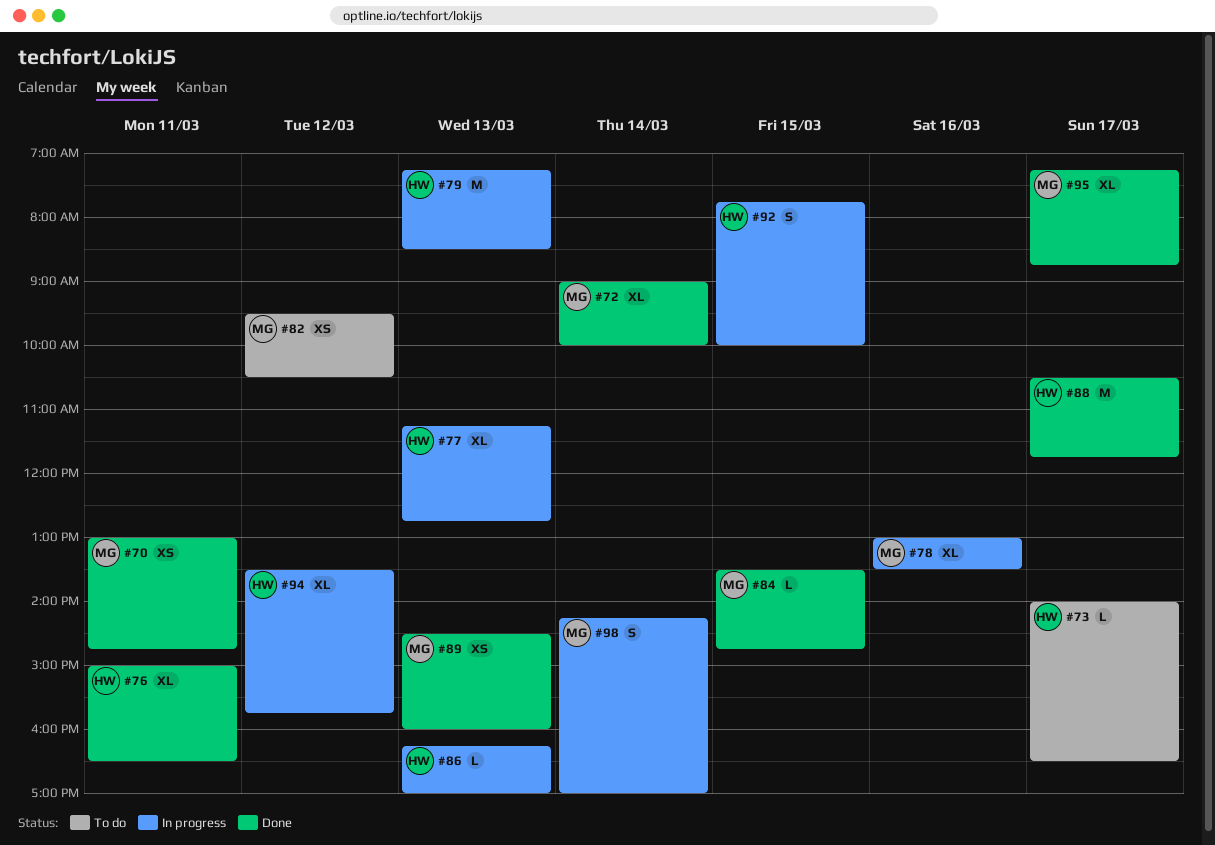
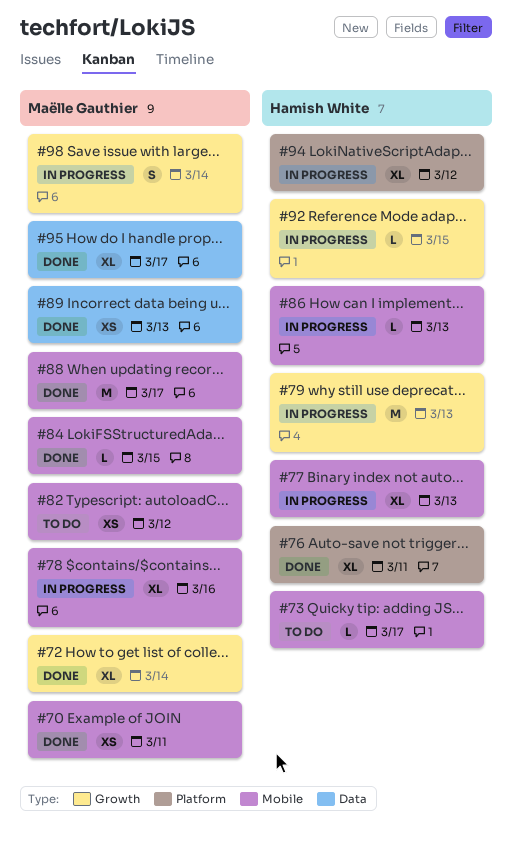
#88, owner: Hamish White -> Maëlle Gauthier
#92, estimate: S -> L

